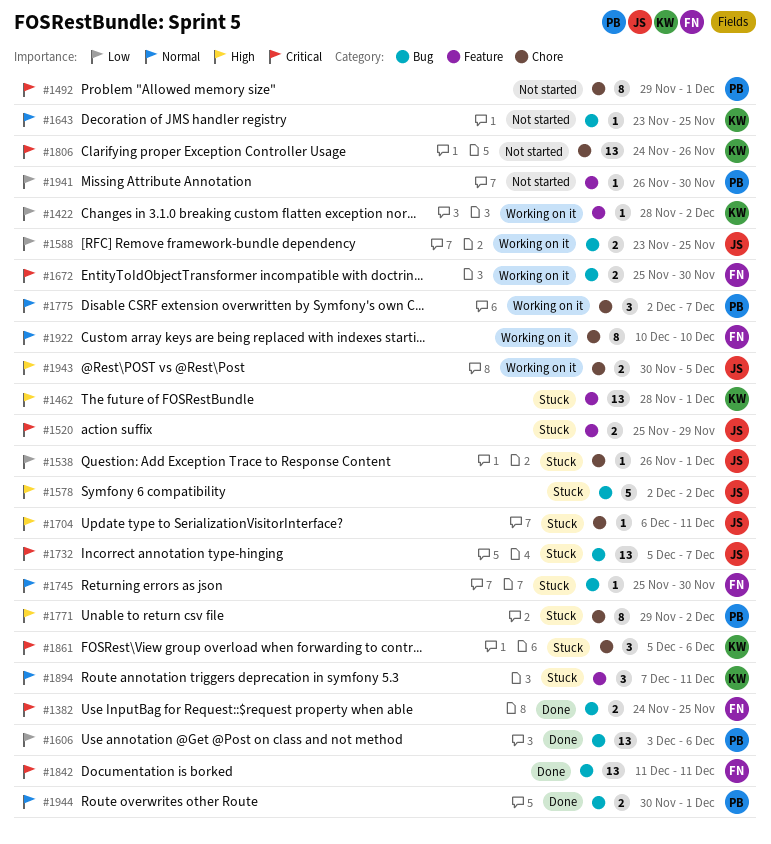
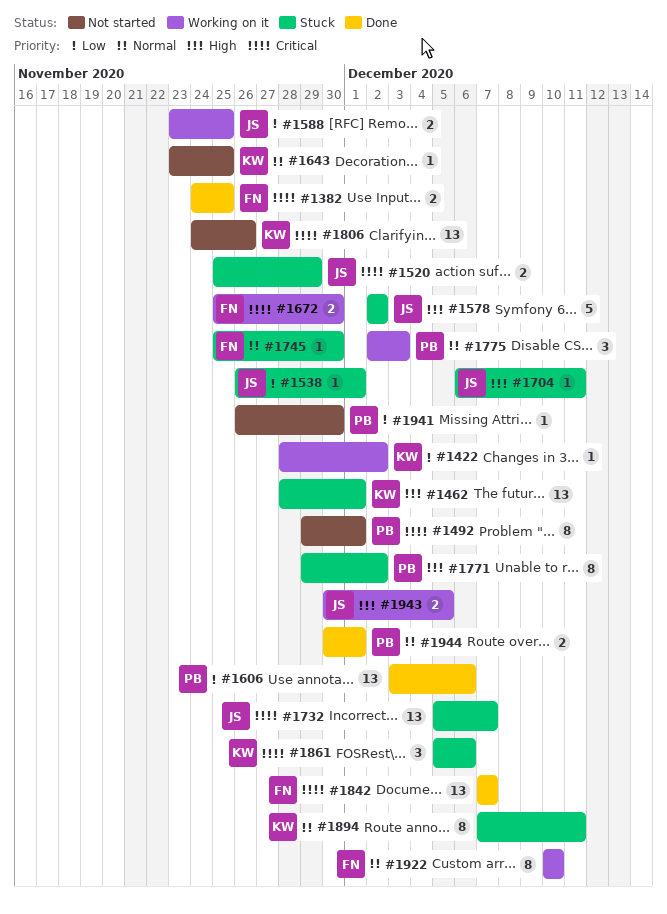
#1775, due: Dec 7 -> Dec 3
#1842, start: Dec 11 -> Dec 7
#1842, due: Dec 11 -> Dec 7
#1894, estimate: 3 -> 8

